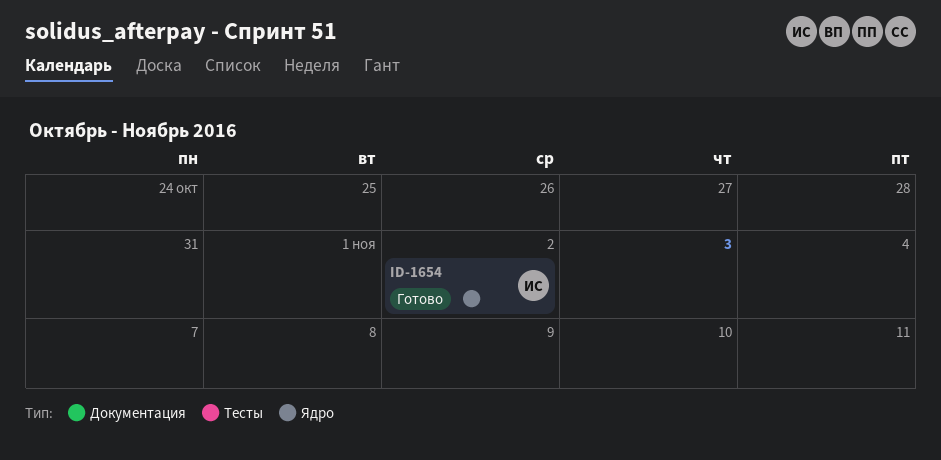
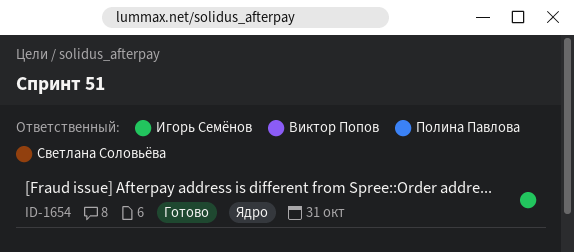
ID-1654, due: Nov 2 -> Oct 31

